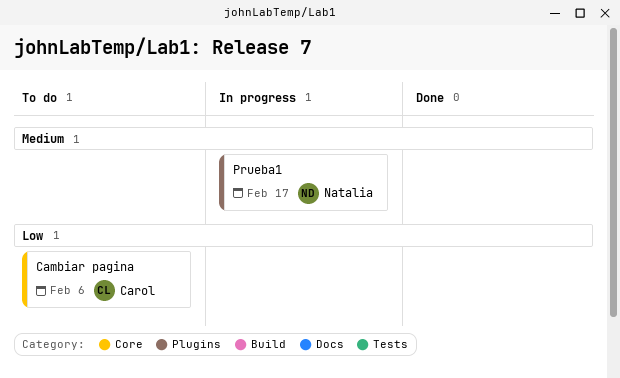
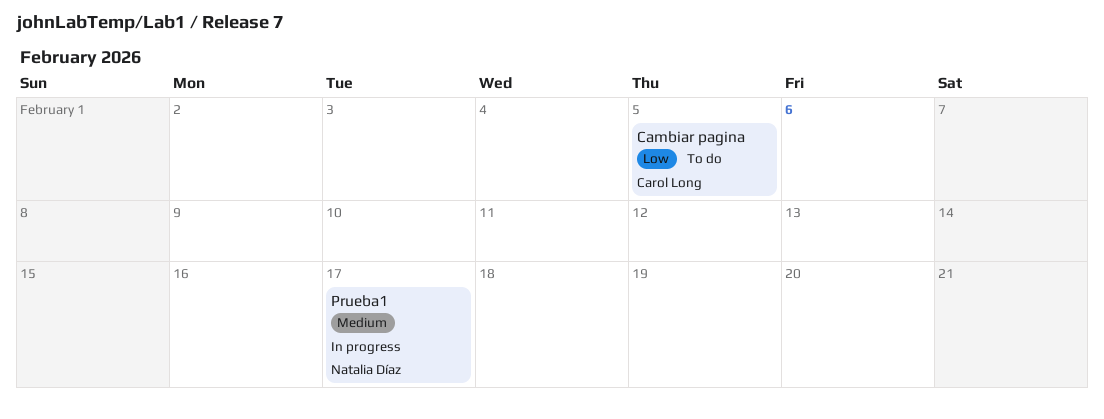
Cambiar pagina, due: Feb 6 -> Feb 5

